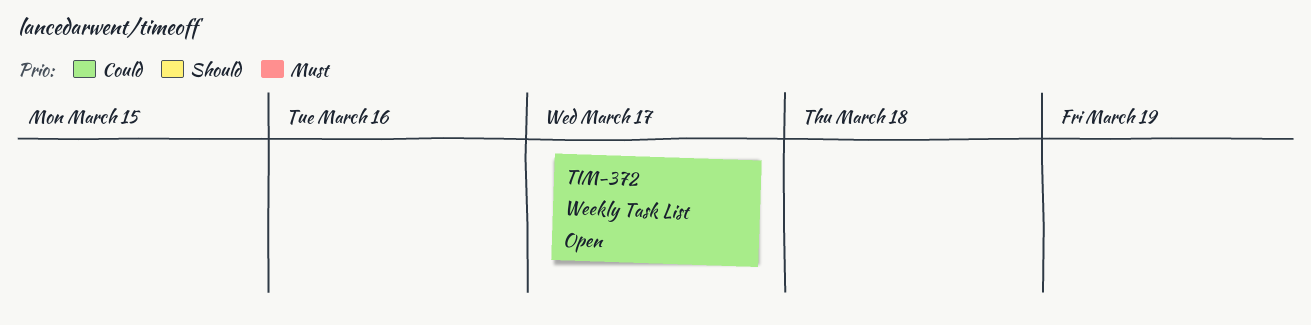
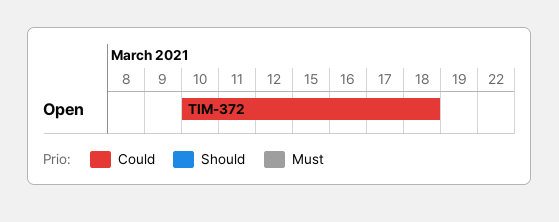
TIM-372, due: Mar 17 -> Mar 18

